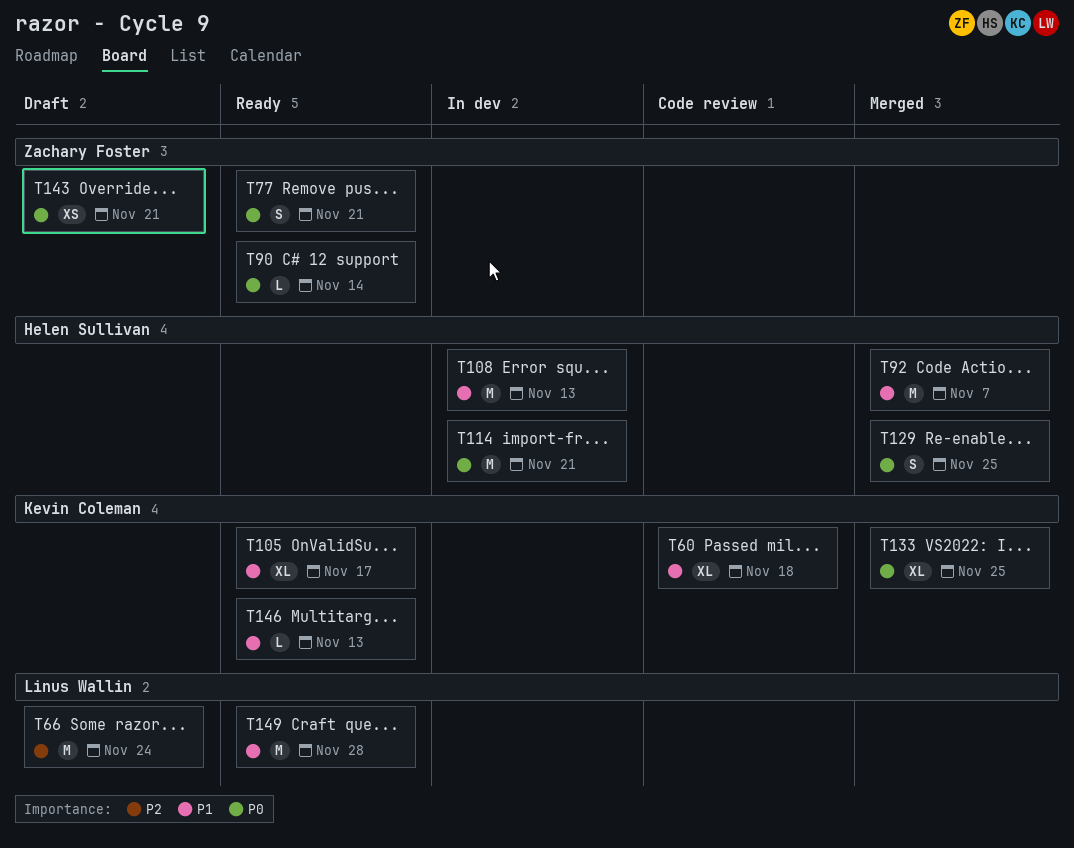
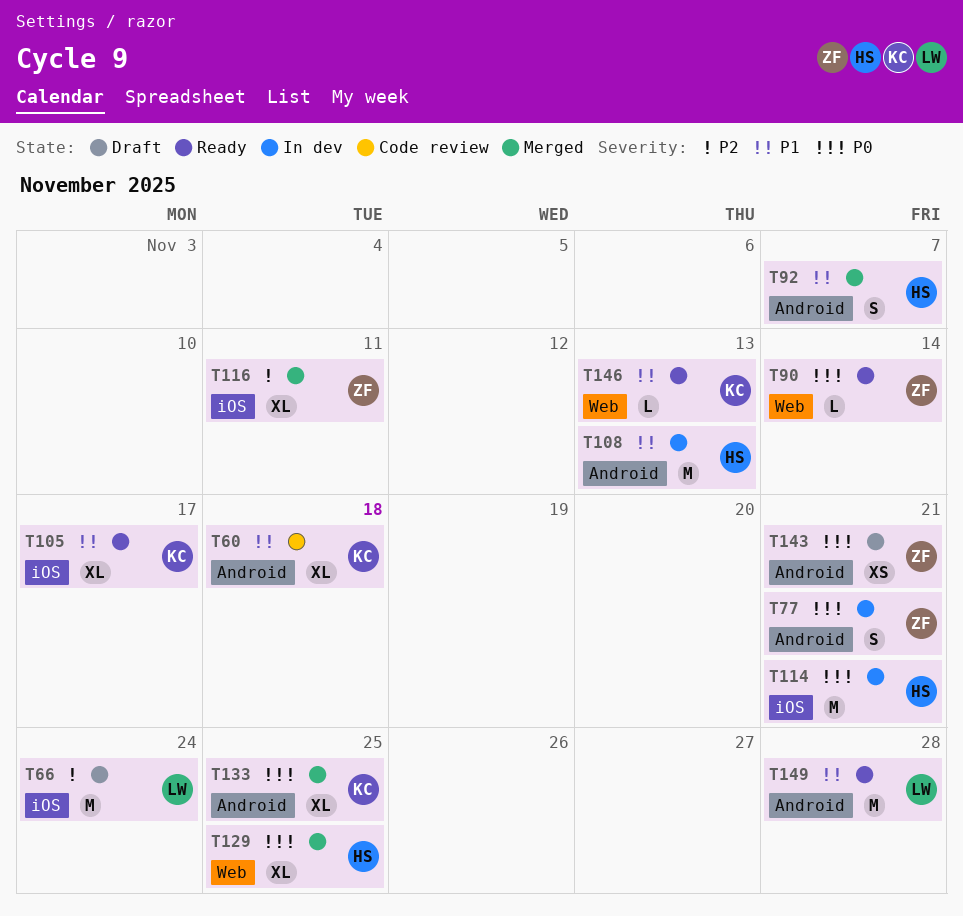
T77, status: Ready -> In dev
T92, estimate: M -> S
T116: none -> present
T129, estimate: S -> XL

